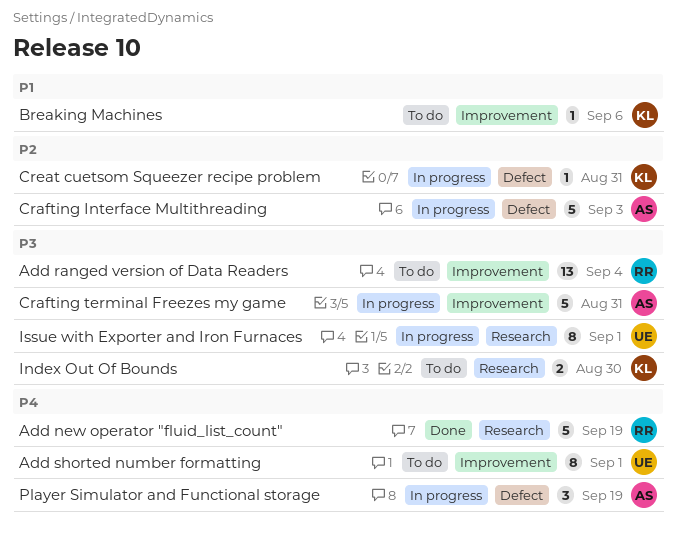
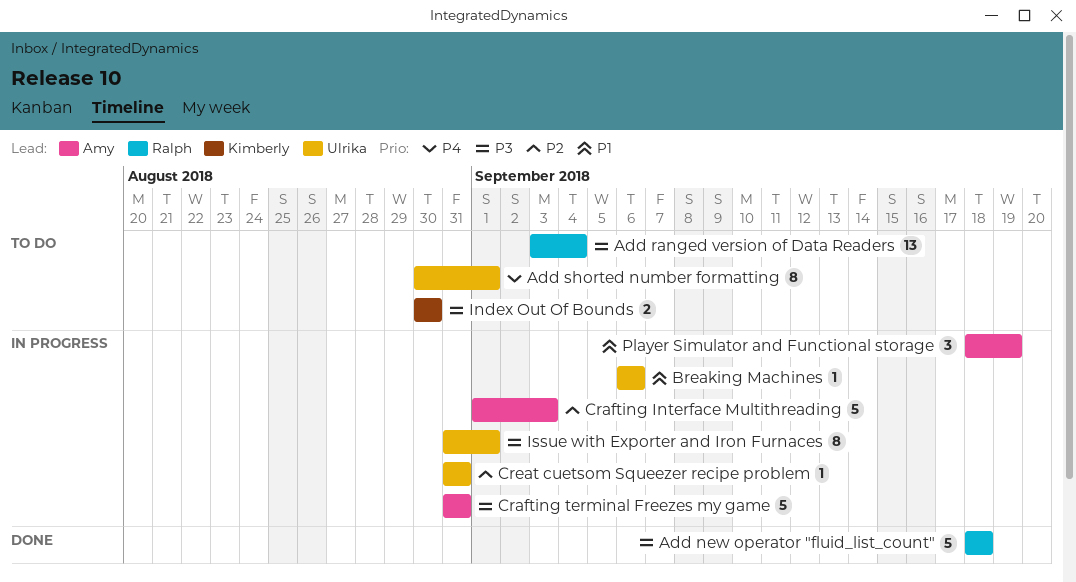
Add new operator "fluid_list_count", priority: P4 -> P3
Add new operator "fluid_list_count", due: Sep 19 -> Sep 18
Breaking Machines, status: To do -> In progress
Breaking Machines, owner: Kimberly -> Ulrika
Creat cuetsom Squeezer recipe problem, owner: Kimberly -> Ulrika
Player Simulator and Functional storage, priority: P4 -> P1

